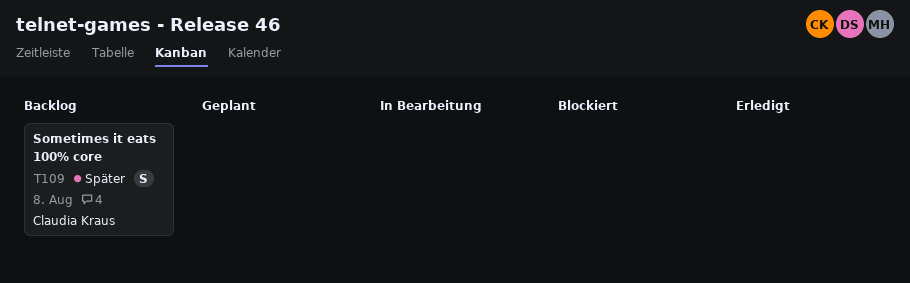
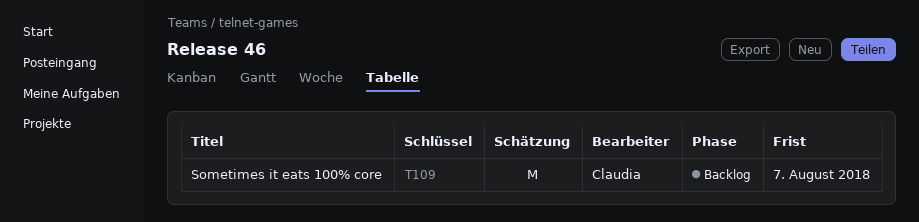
T109, estimate: S -> M
T109, due: Aug 8 -> Aug 7

